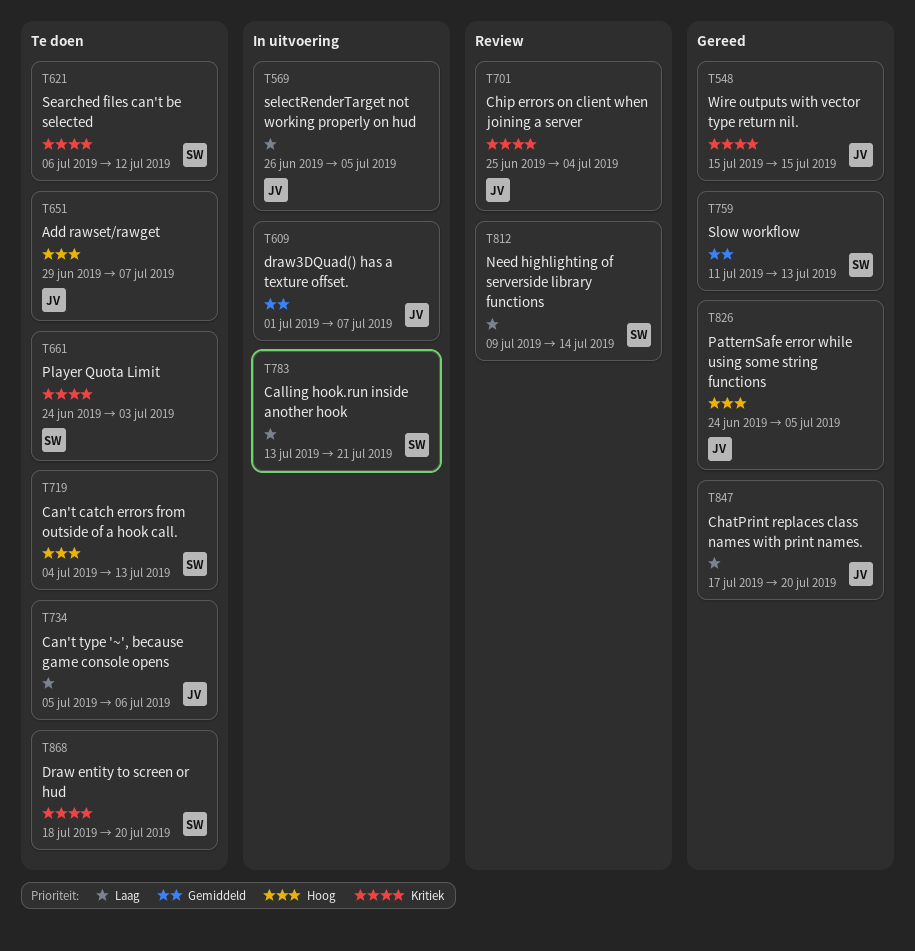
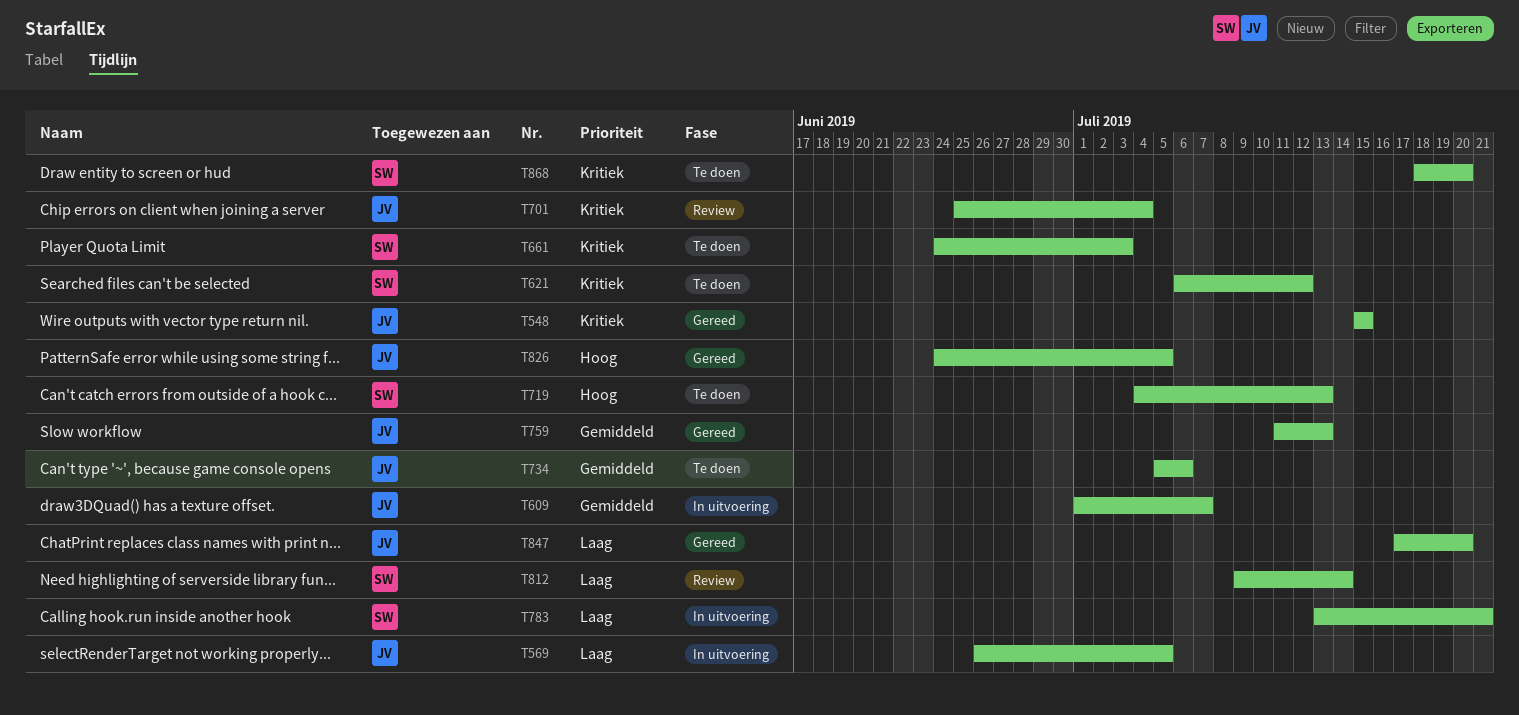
T651: present -> none
T734, priority: Laag -> Gemiddeld
T759, owner: SW -> JV

